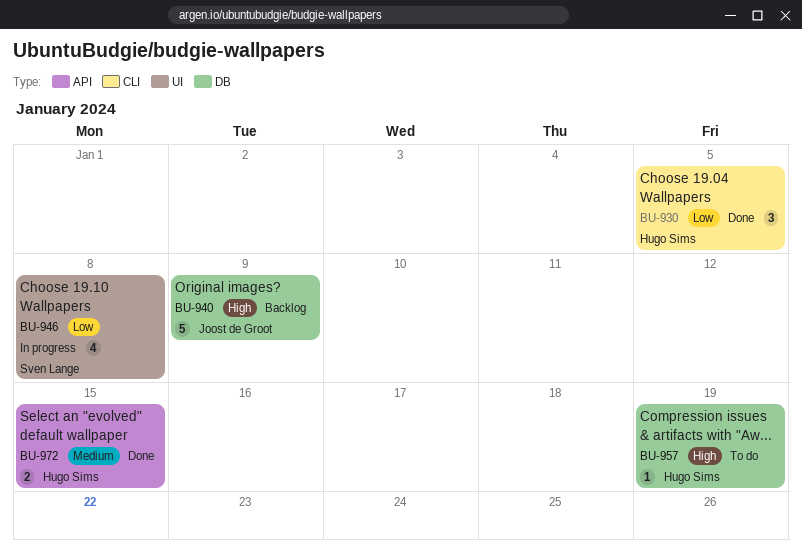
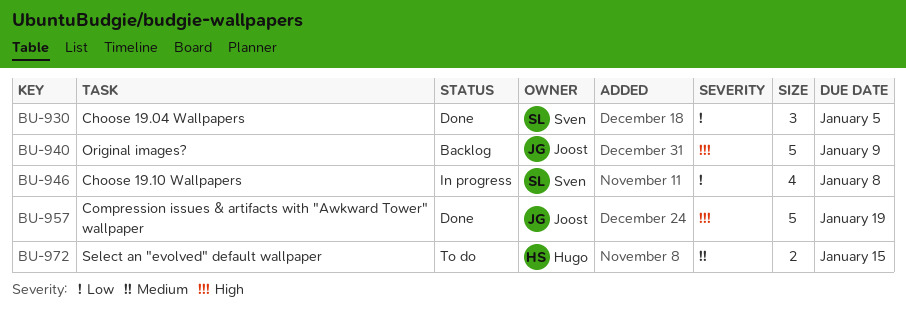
BU-930, owner: Hugo Sims -> Sven Lange
BU-957, status: To do -> Done
BU-957, owner: Hugo Sims -> Joost de Groot
BU-957, estimate: 1 -> 5
BU-972, status: Done -> To do

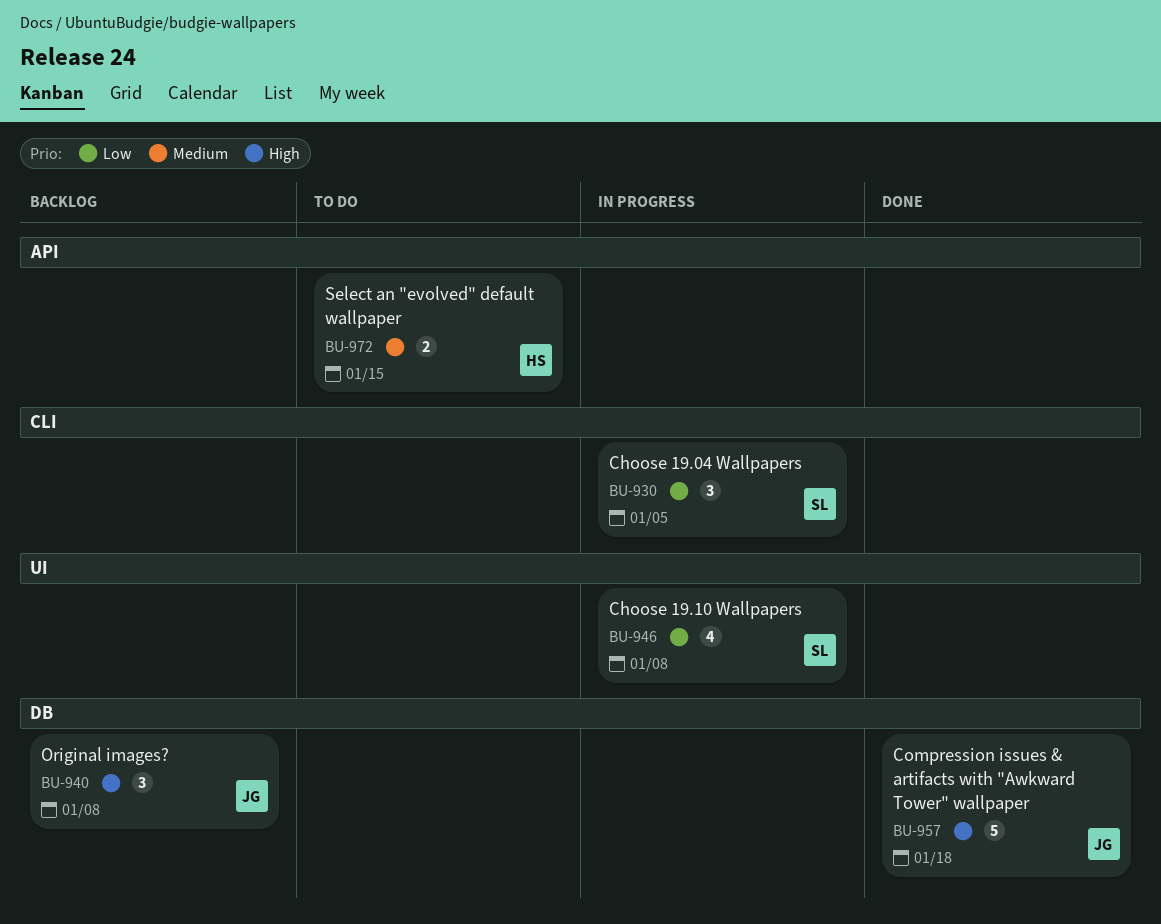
BU-930, status: Done -> In progress
BU-940, estimate: 5 -> 3
BU-940, due: Jan 9 -> Jan 8
BU-957, due: Jan 19 -> Jan 18

